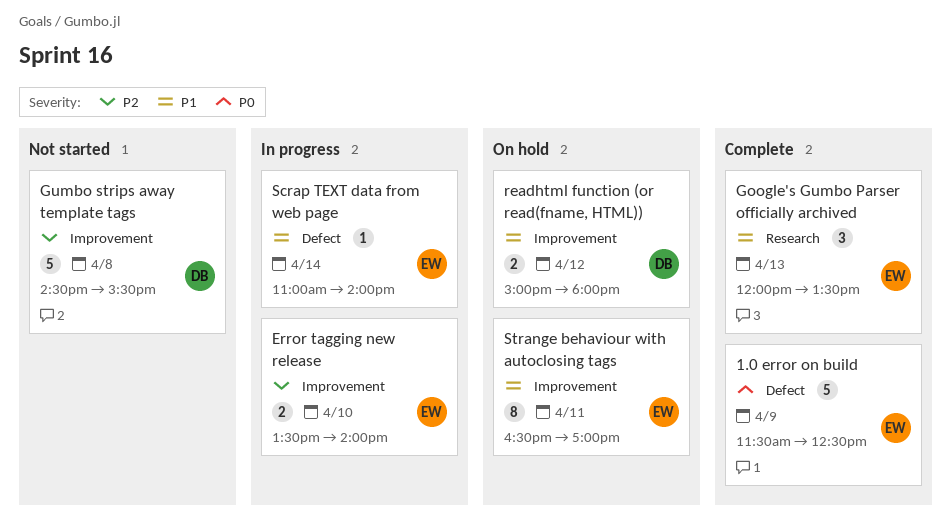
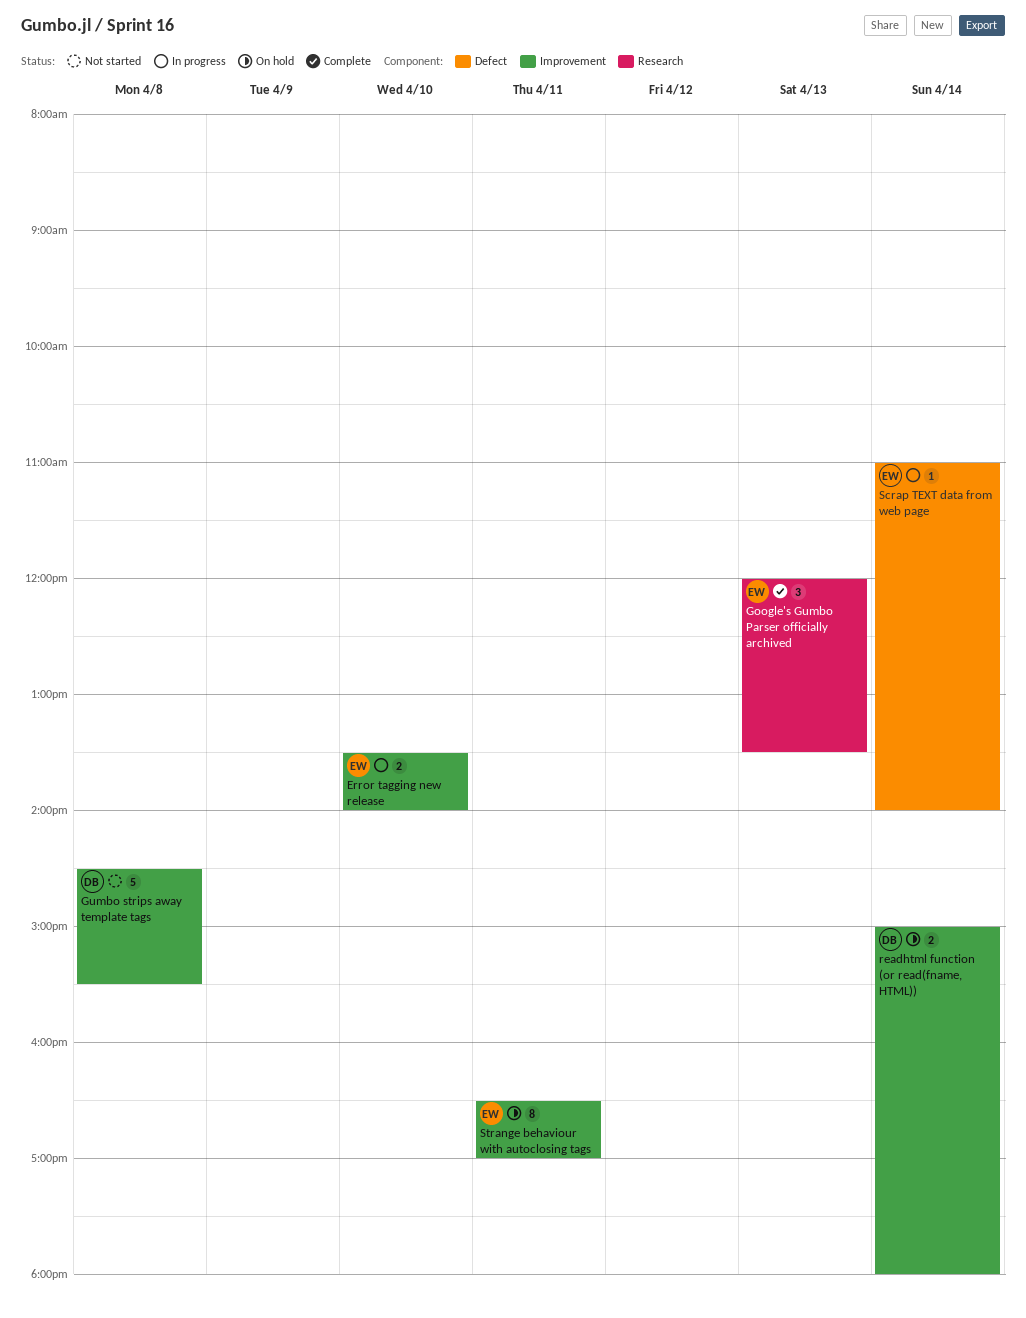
1.0 error on build: present -> none
readhtml function (or read(fname, HTML)), day: Apr 12 -> Apr 14

